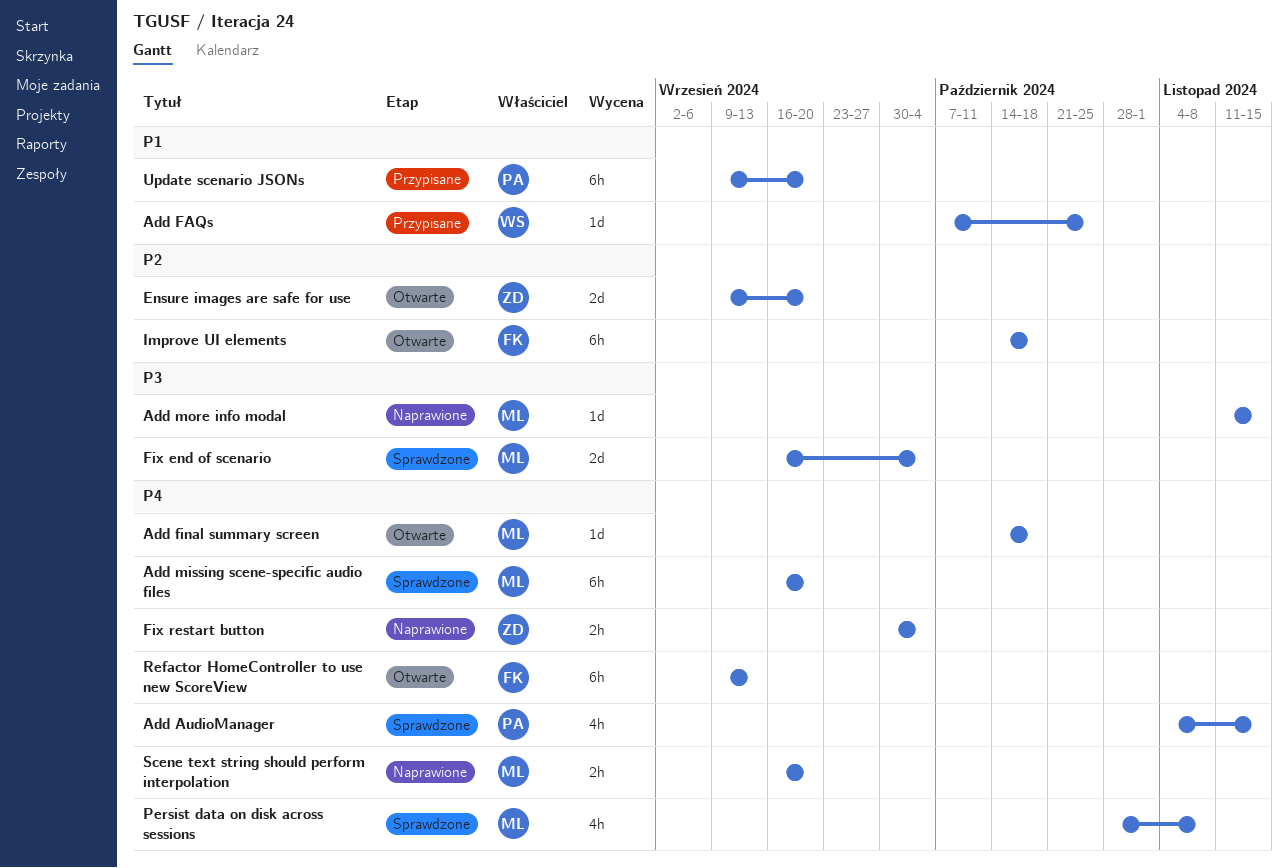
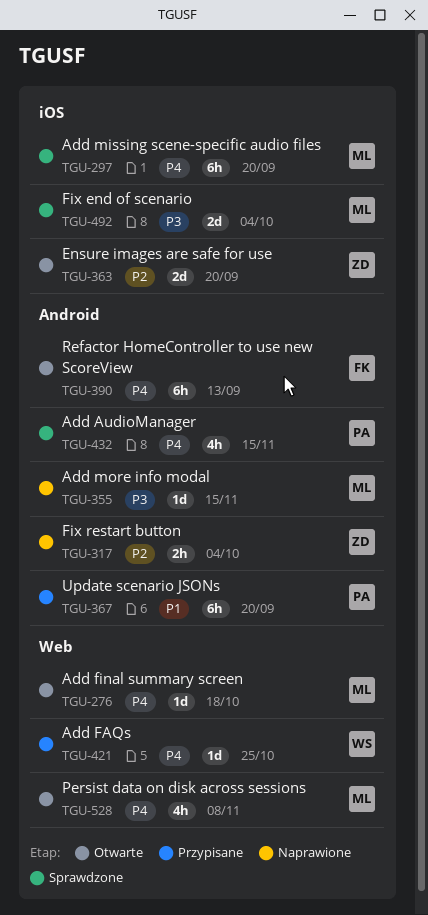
Add FAQs, priority: P1 -> P4
Fix restart button, priority: P4 -> P2
Improve UI elements: present -> none
Persist data on disk across sessions, status: Sprawdzone -> Otwarte
Scene text string should perform interpolation: present -> none

